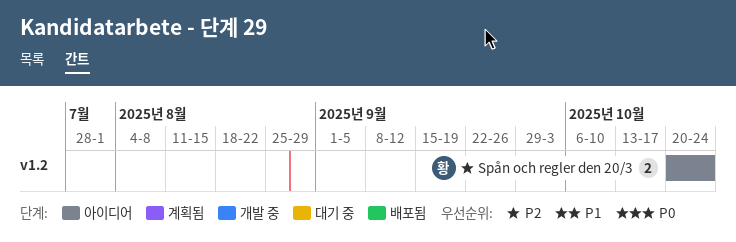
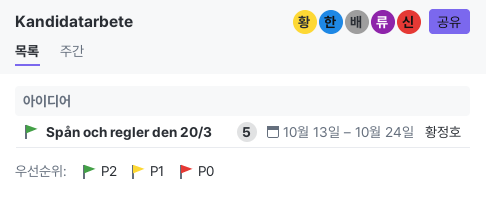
Spån och regler den 20/3, estimate: 2 -> 5
Spån och regler den 20/3, start: Oct 20 -> Oct 13

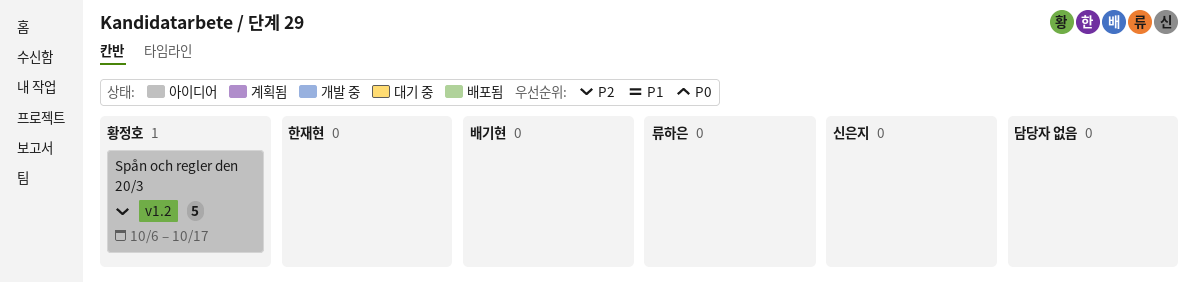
Spån och regler den 20/3, start: Oct 13 -> Oct 6
Spån och regler den 20/3, due: Oct 24 -> Oct 17

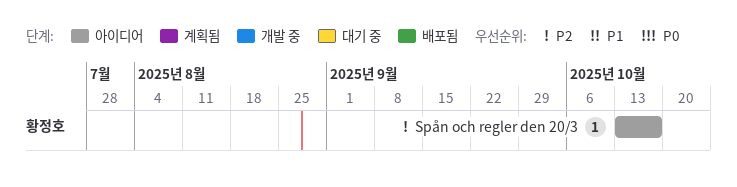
Spån och regler den 20/3, estimate: 5 -> 1
Spån och regler den 20/3, start: Oct 6 -> Oct 13

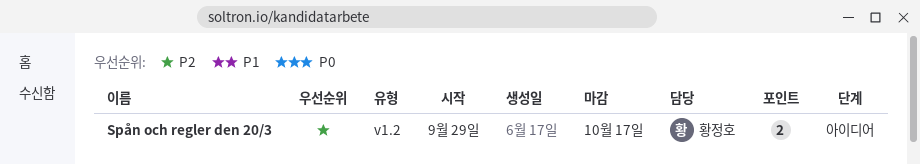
Spån och regler den 20/3, estimate: 1 -> 2
Spån och regler den 20/3, start: Oct 13 -> Sep 29

